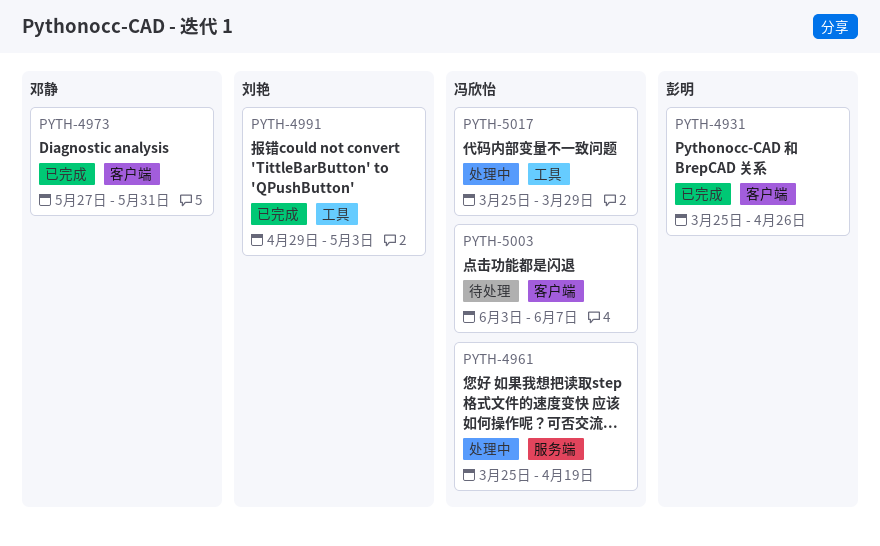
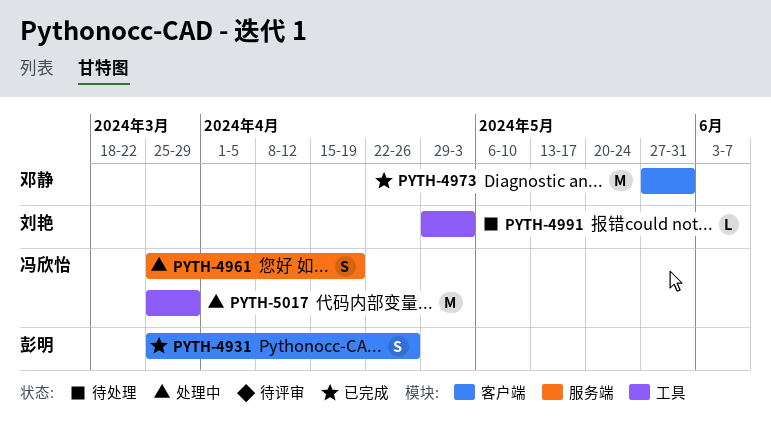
PYTH-4991, status: 已完成 -> 待处理
PYTH-5003: present -> none

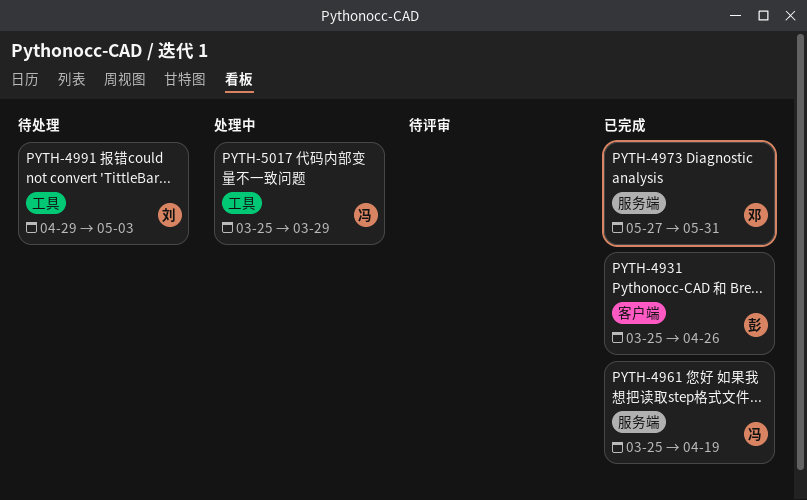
PYTH-4961, status: 处理中 -> 已完成
PYTH-4973, label: 客户端 -> 服务端

